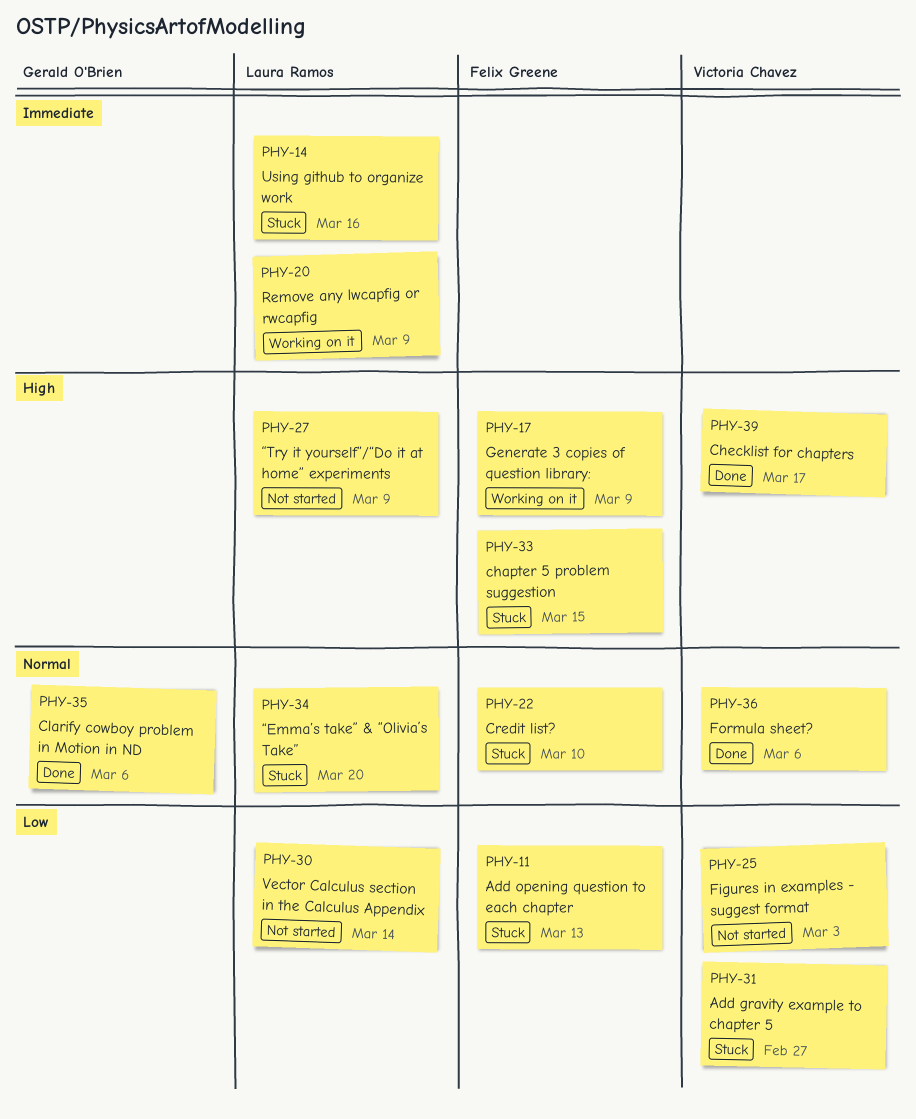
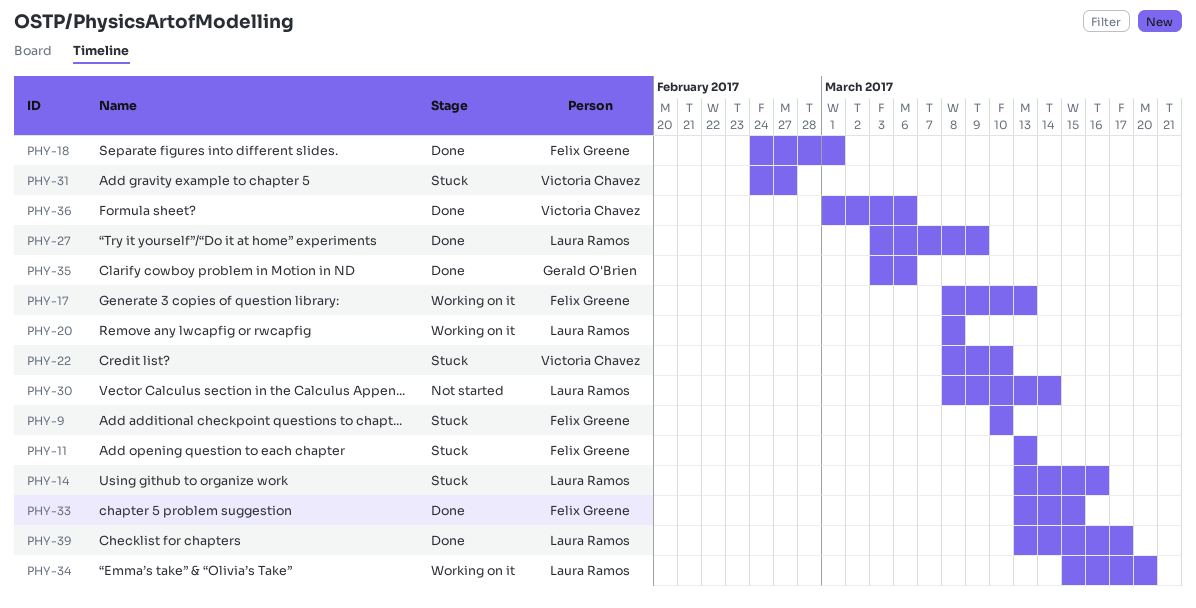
PHY-9: none -> present
PHY-17, due: Mar 9 -> Mar 13
PHY-18: none -> present
PHY-20, due: Mar 9 -> Mar 8
PHY-22, owner: Felix Greene -> Victoria Chavez
PHY-25: present -> none
PHY-27, status: Not started -> Done
PHY-33, status: Stuck -> Done
PHY-34, status: Stuck -> Working on it
PHY-39, owner: Victoria Chavez -> Laura Ramos

